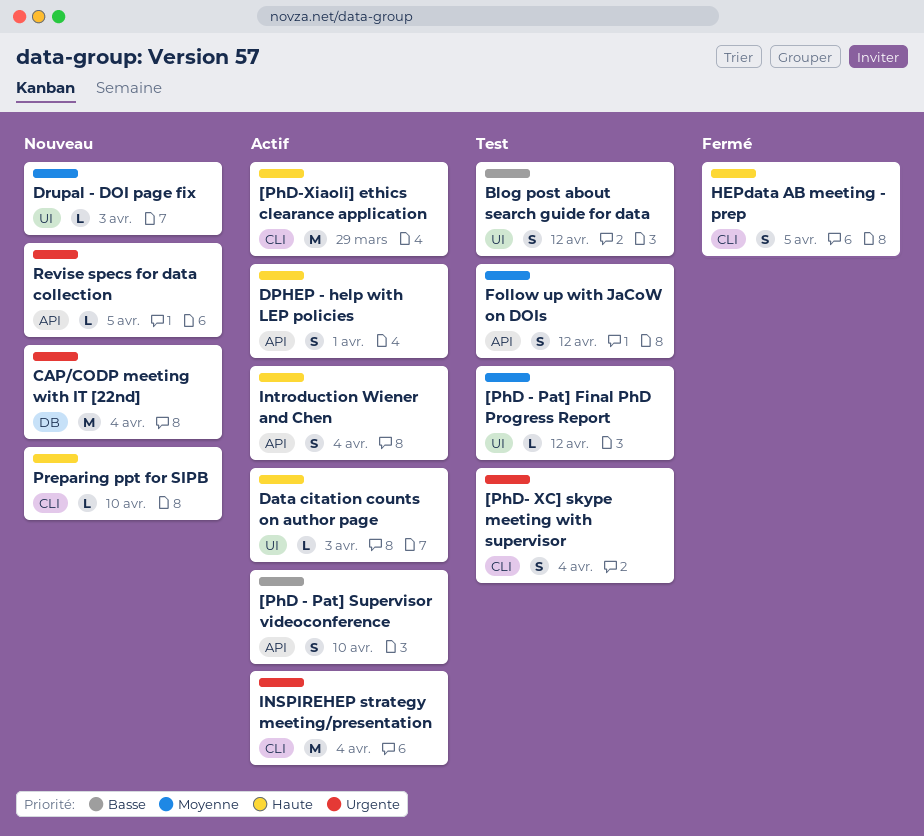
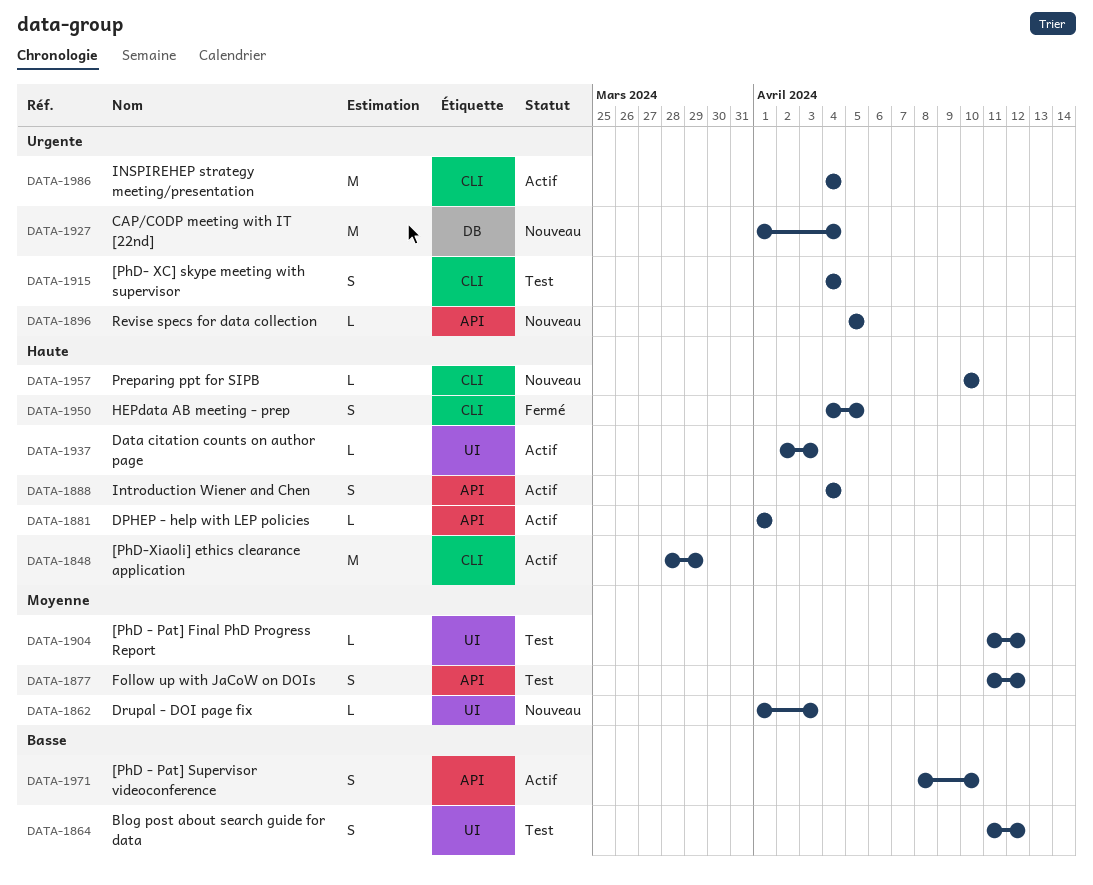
DPHEP - help with LEP policies, estimate: S -> L

